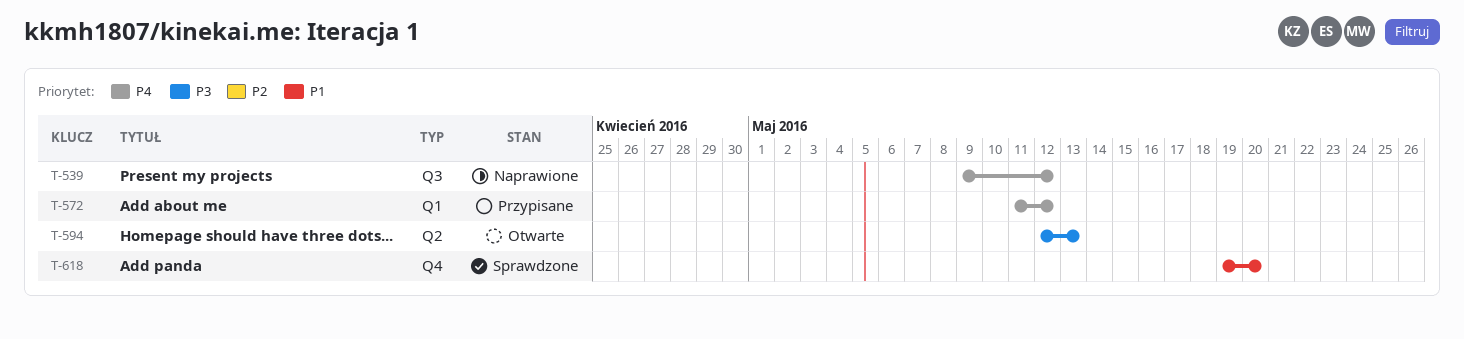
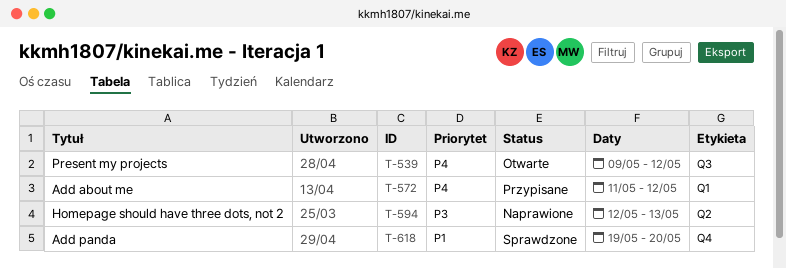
T-539, status: Naprawione -> Otwarte
T-594, status: Otwarte -> Naprawione

